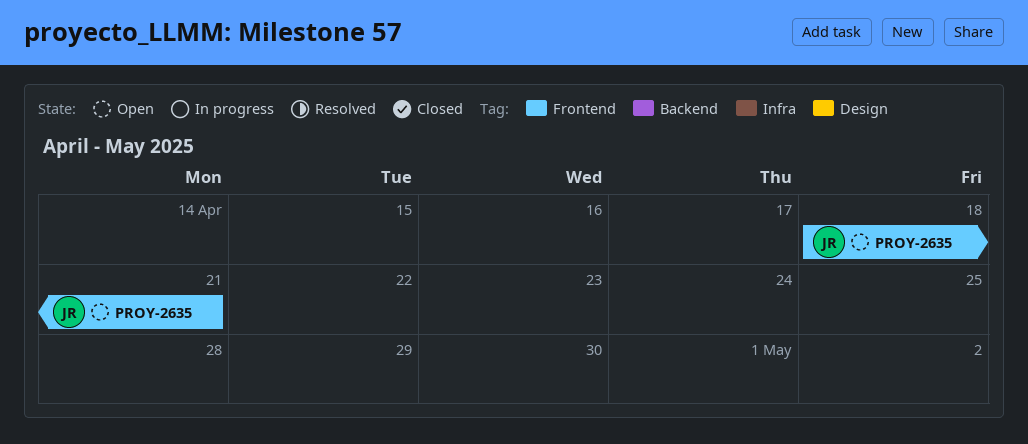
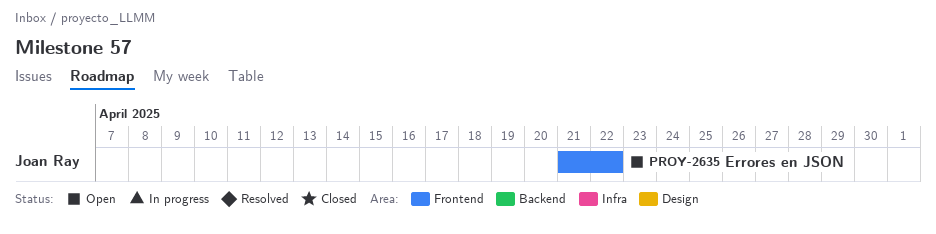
PROY-2635, start: Apr 18 -> Apr 21
PROY-2635, due: Apr 21 -> Apr 22

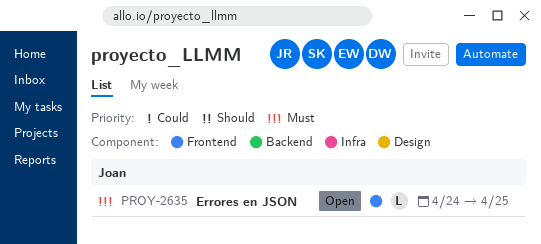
PROY-2635, start: Apr 21 -> Apr 24
PROY-2635, due: Apr 22 -> Apr 25

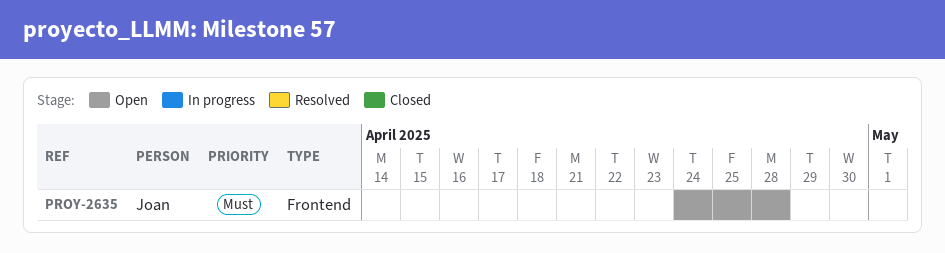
PROY-2635, due: Apr 25 -> Apr 28

